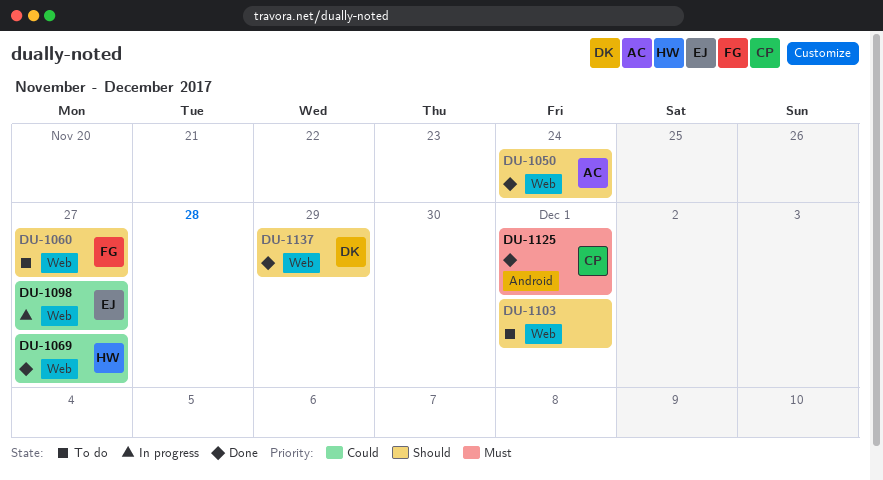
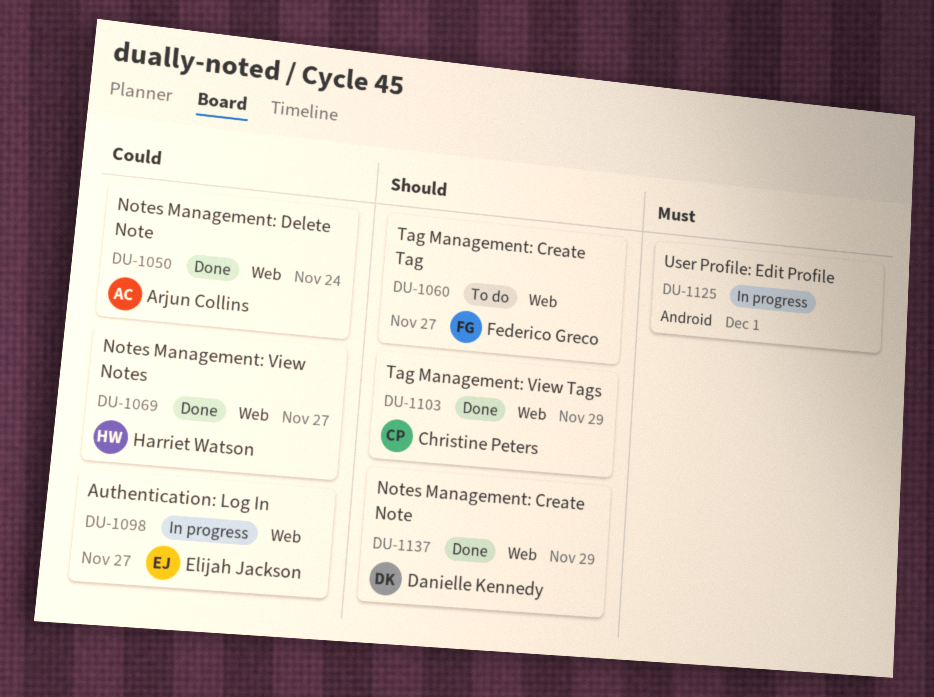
DU-1050, priority: Should -> Could
DU-1103, status: To do -> Done
DU-1103, owner: none -> Christine Peters
DU-1103, due: Dec 1 -> Nov 29
DU-1125, status: Done -> In progress
DU-1125, owner: Christine Peters -> none

